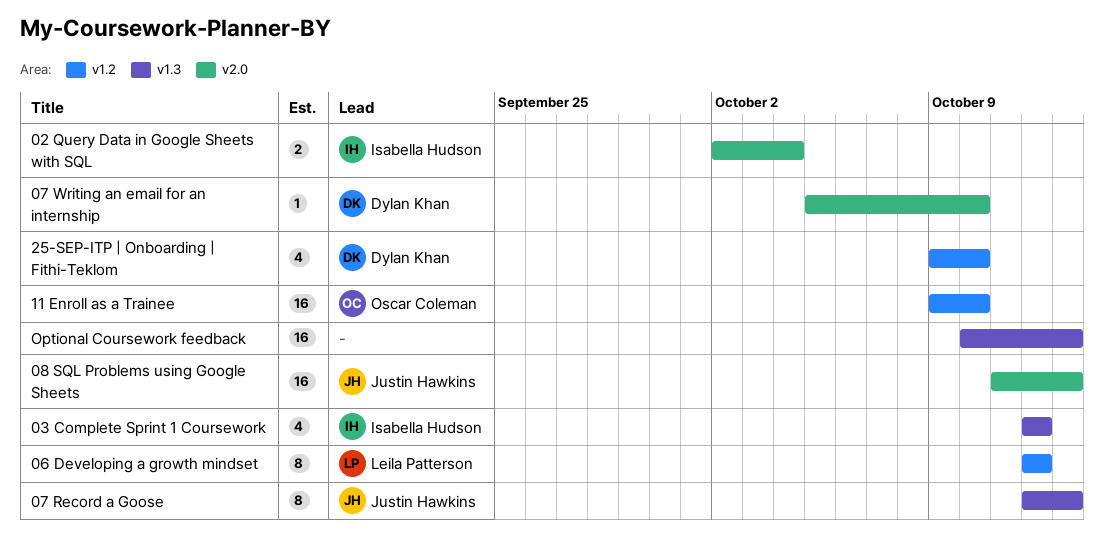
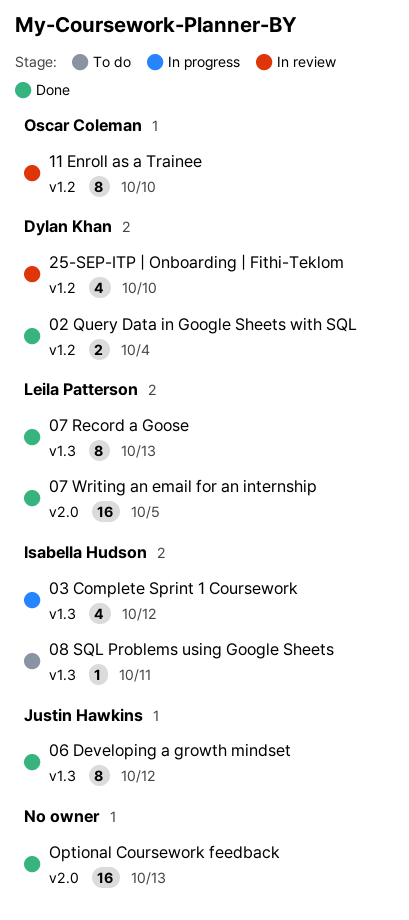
02 Query Data in Google Sheets with SQL, owner: Isabella Hudson -> Dylan Khan
02 Query Data in Google Sheets with SQL, label: v2.0 -> v1.2
06 Developing a growth mindset, owner: Leila Patterson -> Justin Hawkins
06 Developing a growth mindset, label: v1.2 -> v1.3
07 Record a Goose, owner: Justin Hawkins -> Leila Patterson
07 Writing an email for an internship, owner: Dylan Khan -> Leila Patterson
07 Writing an email for an internship, estimate: 1 -> 16
07 Writing an email for an internship, due: Oct 10 -> Oct 5
08 SQL Problems using Google Sheets, owner: Justin Hawkins -> Isabella Hudson
08 SQL Problems using Google Sheets, label: v2.0 -> v1.3
08 SQL Problems using Google Sheets, estimate: 16 -> 1
08 SQL Problems using Google Sheets, due: Oct 13 -> Oct 11
11 Enroll as a Trainee, estimate: 16 -> 8
Optional Coursework feedback, label: v1.3 -> v2.0

